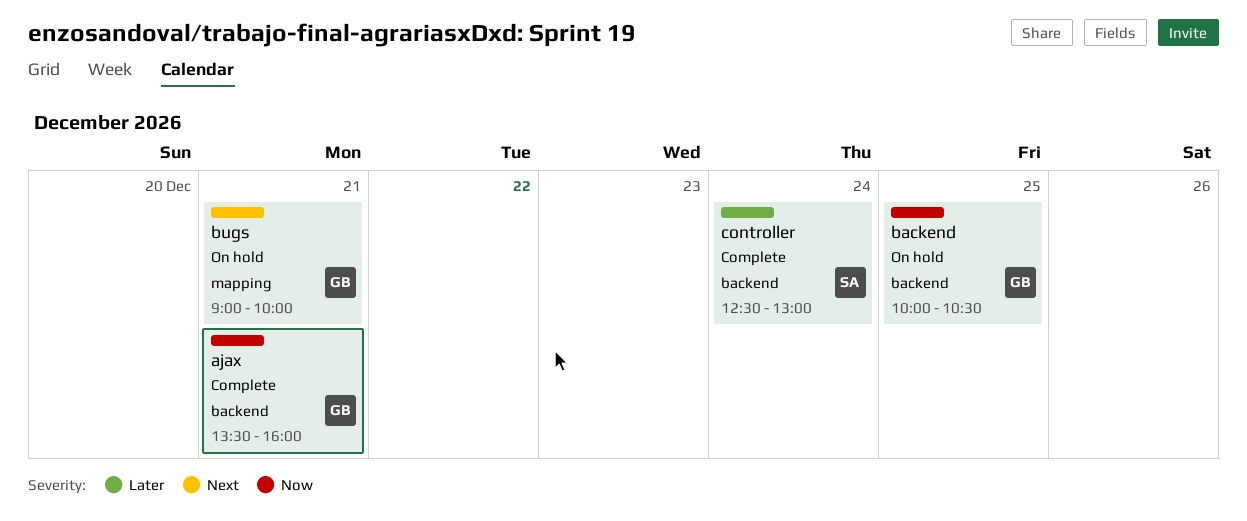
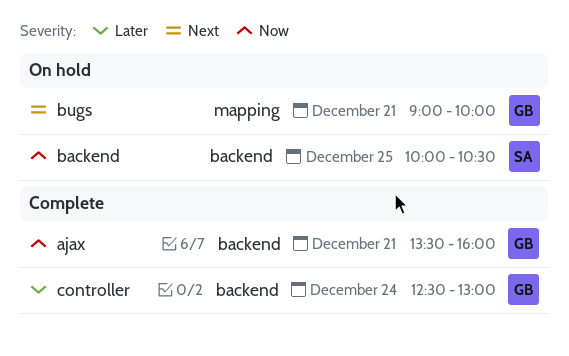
backend, owner: GB -> SA
controller, owner: SA -> GB

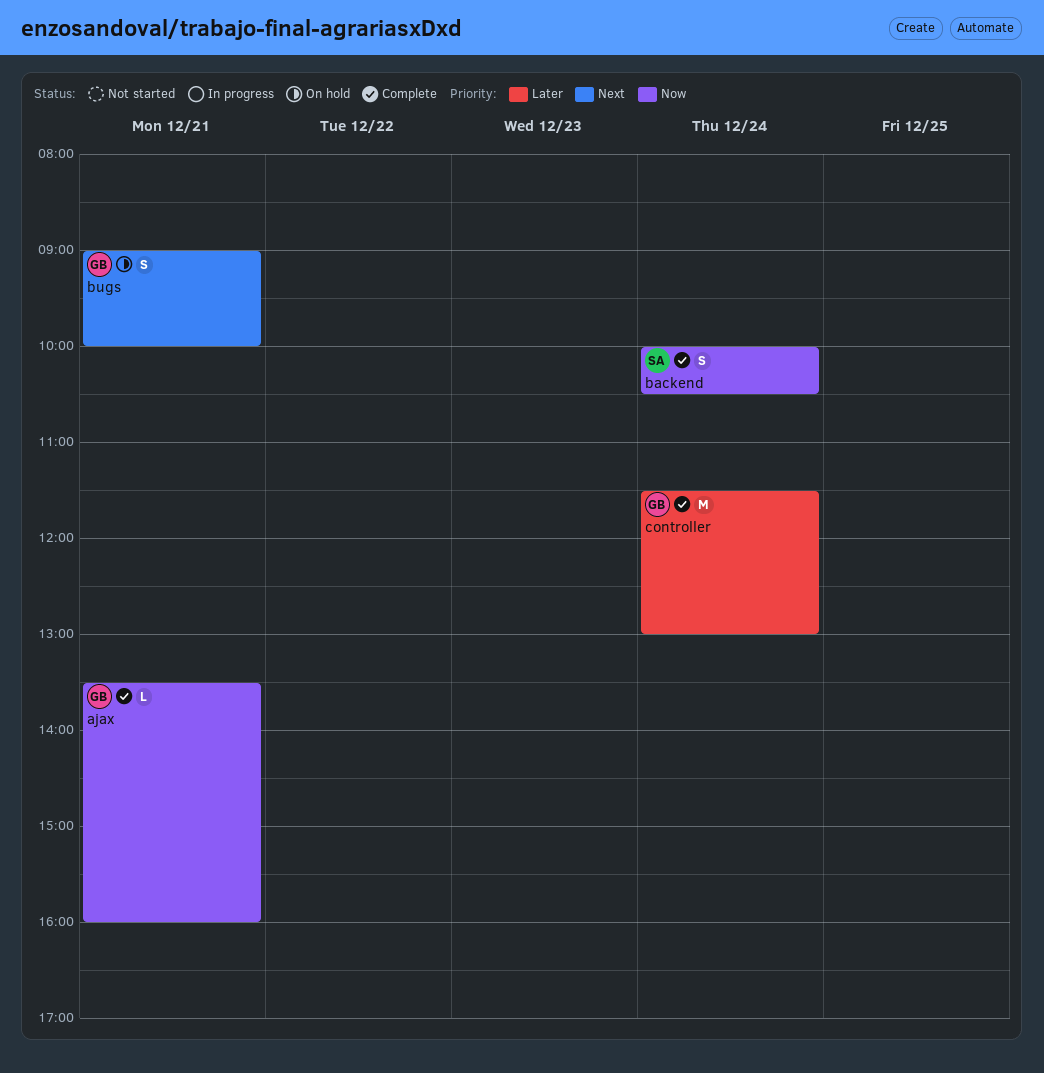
backend, status: On hold -> Complete
backend, day: Dec 25 -> Dec 24
controller, begins: 12:30 -> 11:30

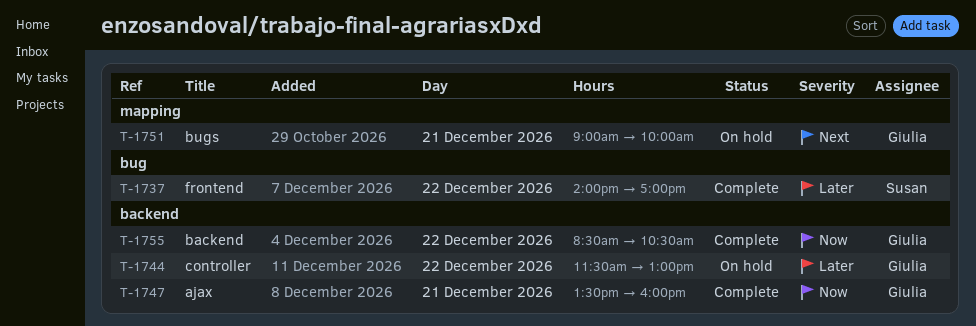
backend, owner: Susan -> Giulia
backend, day: Dec 24 -> Dec 22
backend, begins: 10:00 -> 08:30
controller, status: Complete -> On hold
controller, day: Dec 24 -> Dec 22
frontend: none -> present

